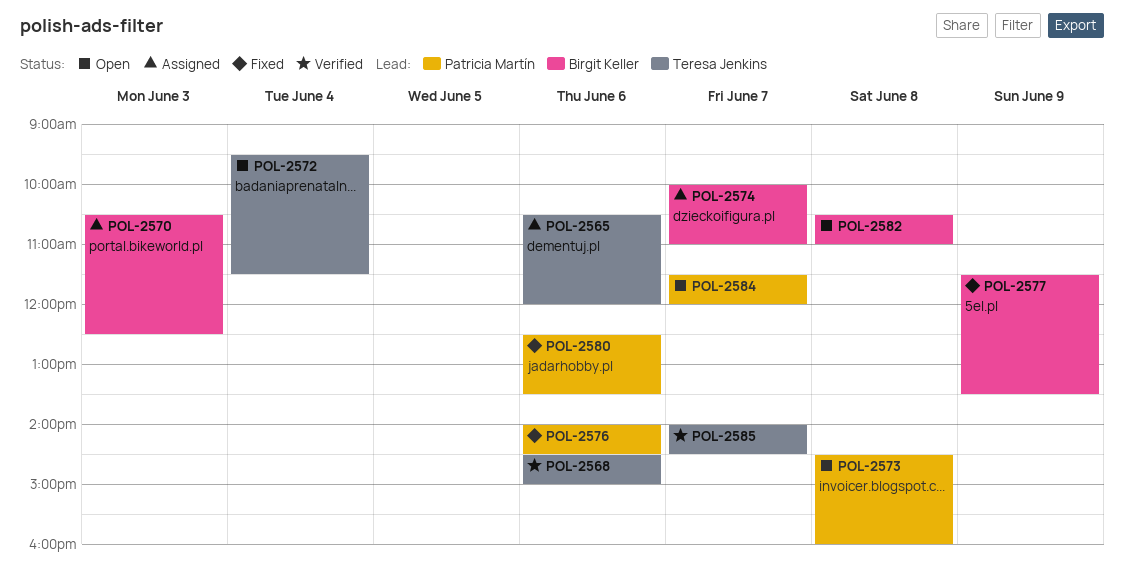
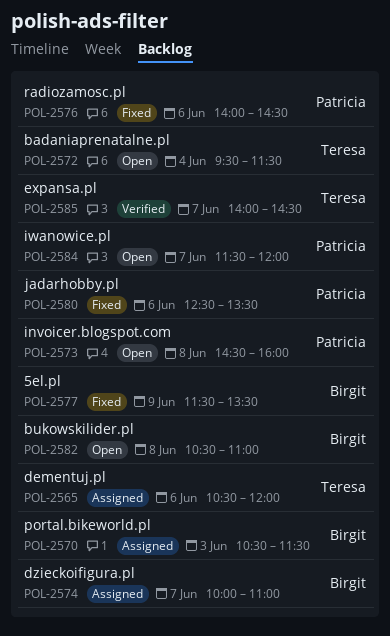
POL-2568: present -> none
POL-2570, ends: 12:30 -> 11:30

